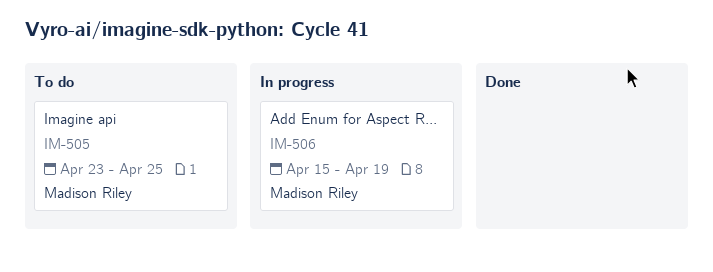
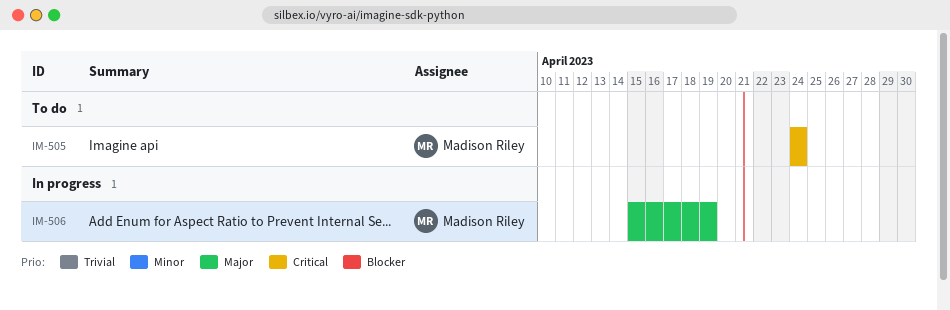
IM-505, start: Apr 23 -> Apr 24
IM-505, due: Apr 25 -> Apr 24

